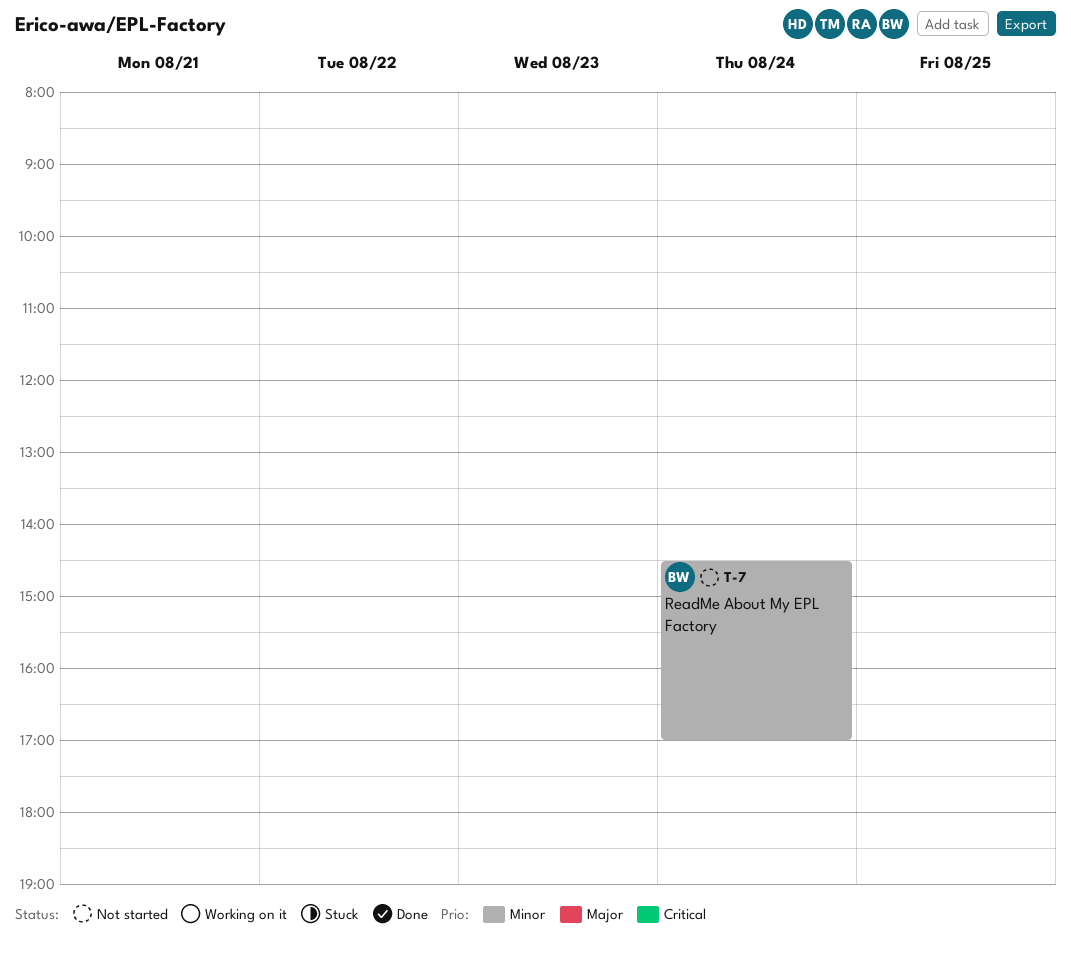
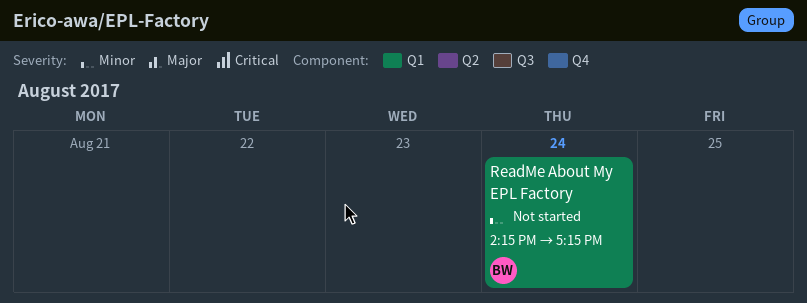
ReadMe About My EPL Factory, begins: 14:30 -> 14:15
ReadMe About My EPL Factory, ends: 17:00 -> 17:15

